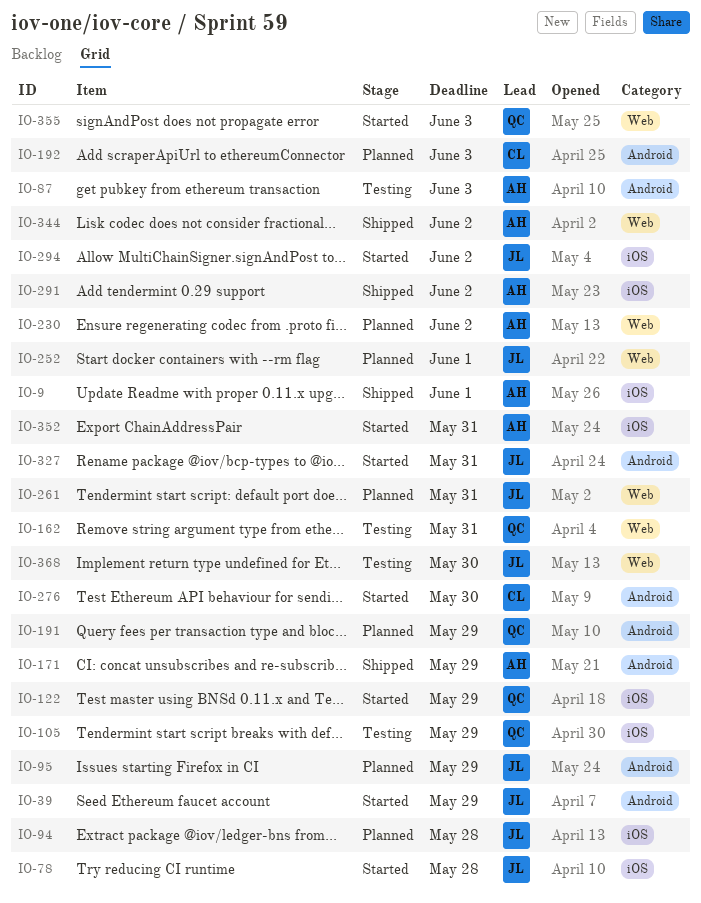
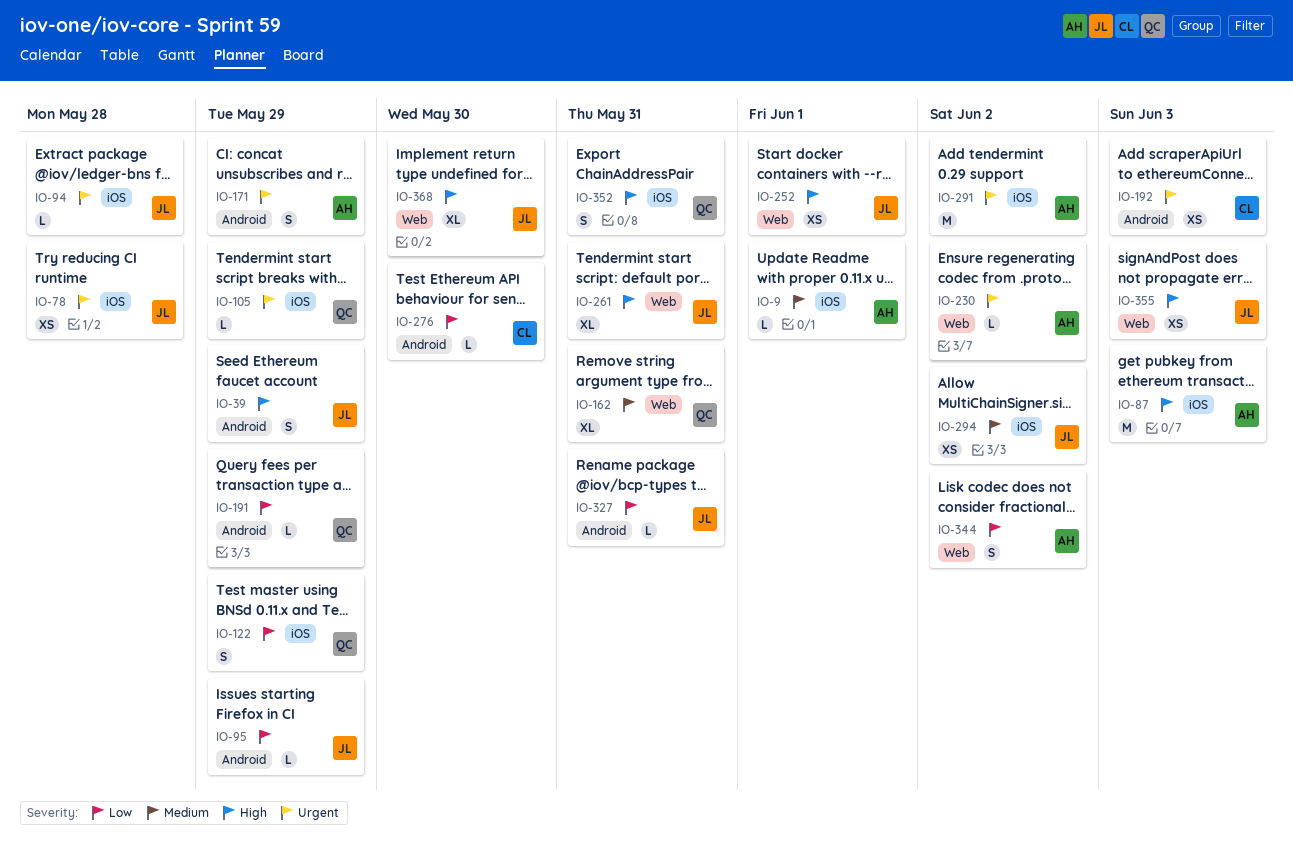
IO-87, label: Android -> iOS
IO-352, owner: AH -> QC
IO-355, owner: QC -> JL

